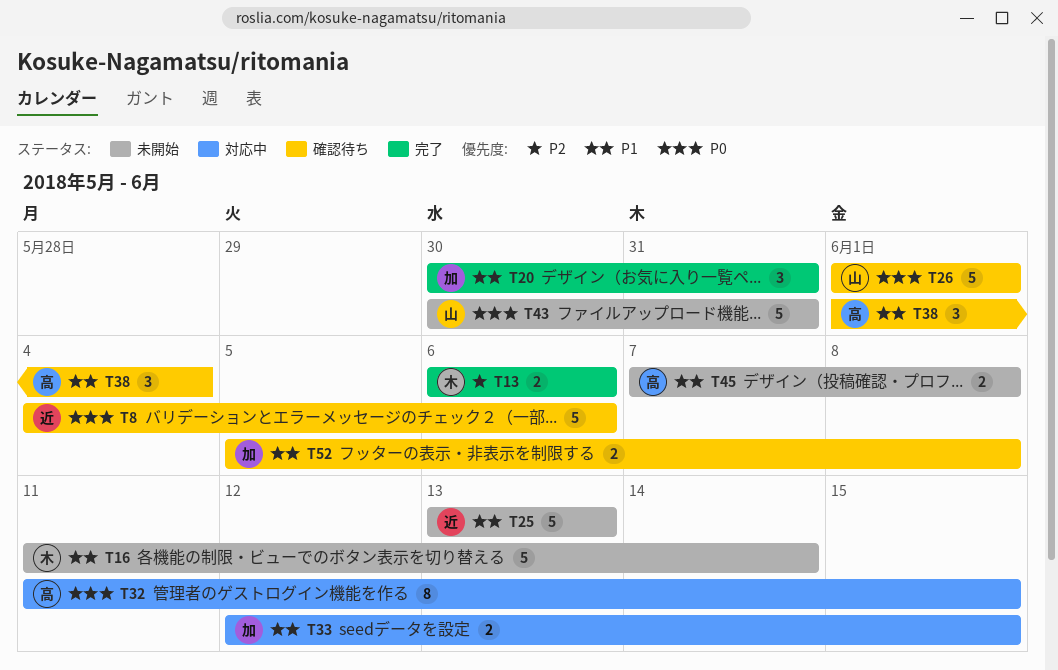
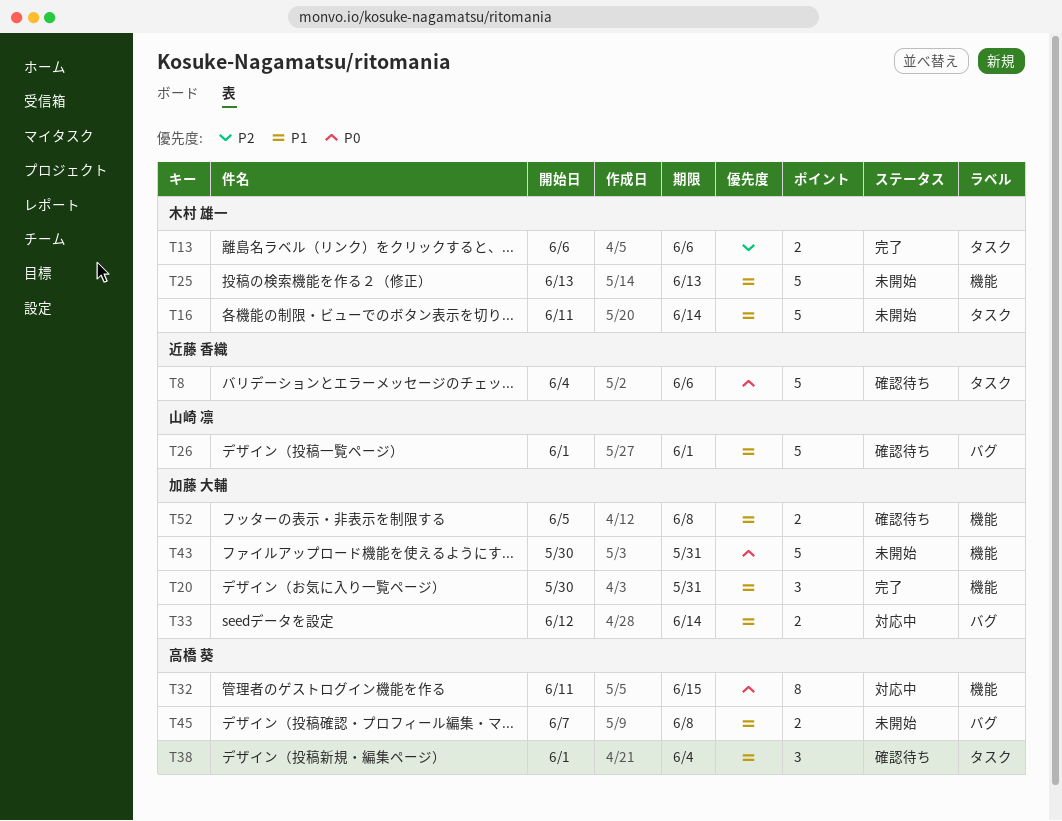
T25, owner: 近藤 香織 -> 木村 雄一
T26, priority: P0 -> P1
T33, due: Jun 15 -> Jun 14
T43, owner: 山崎 凛 -> 加藤 大輔

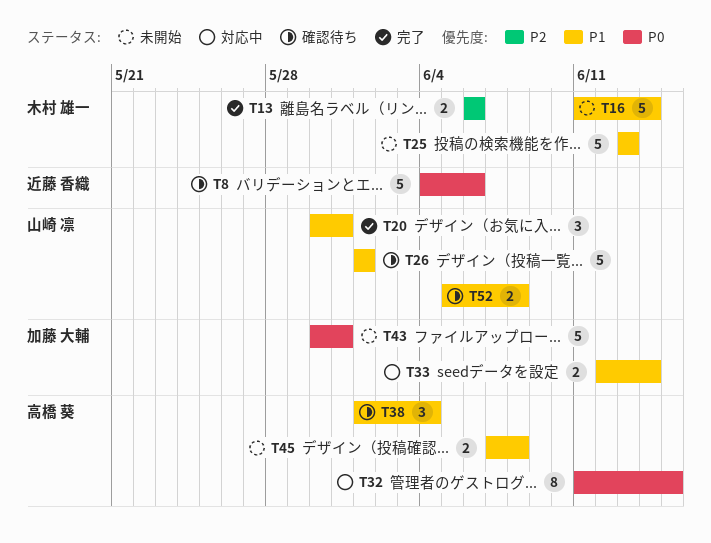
T20, owner: 加藤 大輔 -> 山崎 凛
T52, owner: 加藤 大輔 -> 山崎 凛

